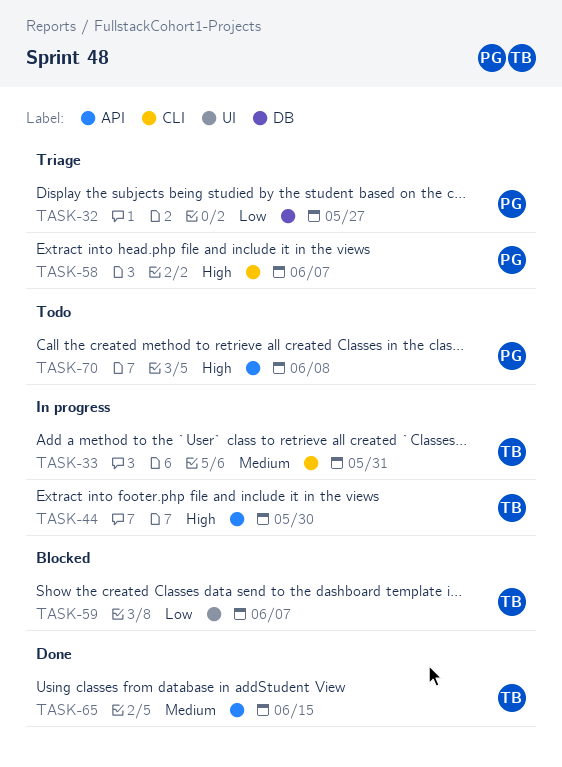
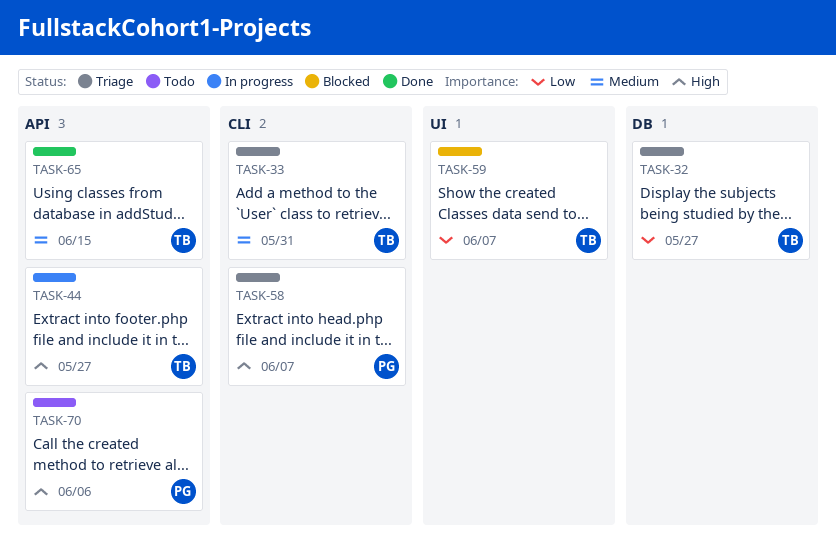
TASK-32, owner: PG -> TB
TASK-33, status: In progress -> Triage
TASK-44, due: May 30 -> May 27
TASK-70, due: Jun 8 -> Jun 6

